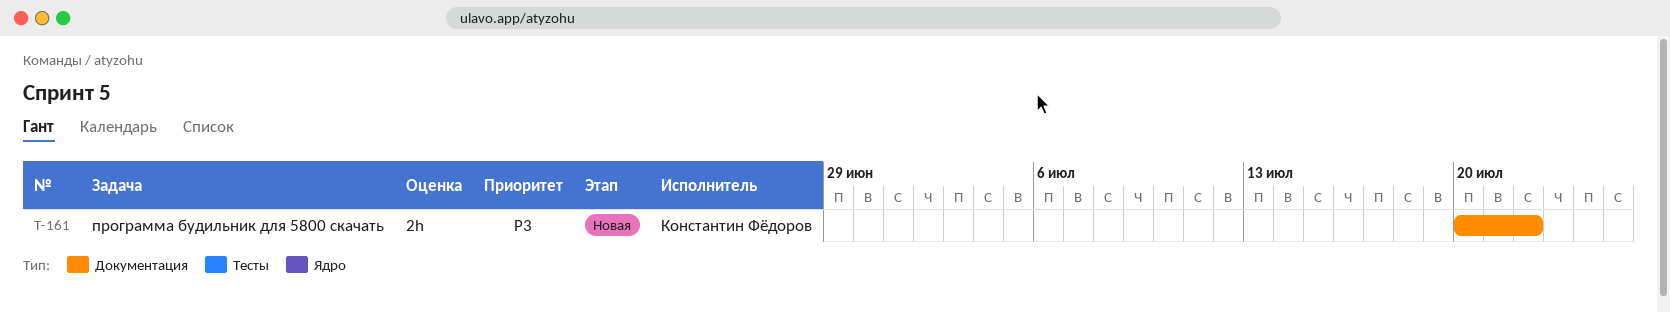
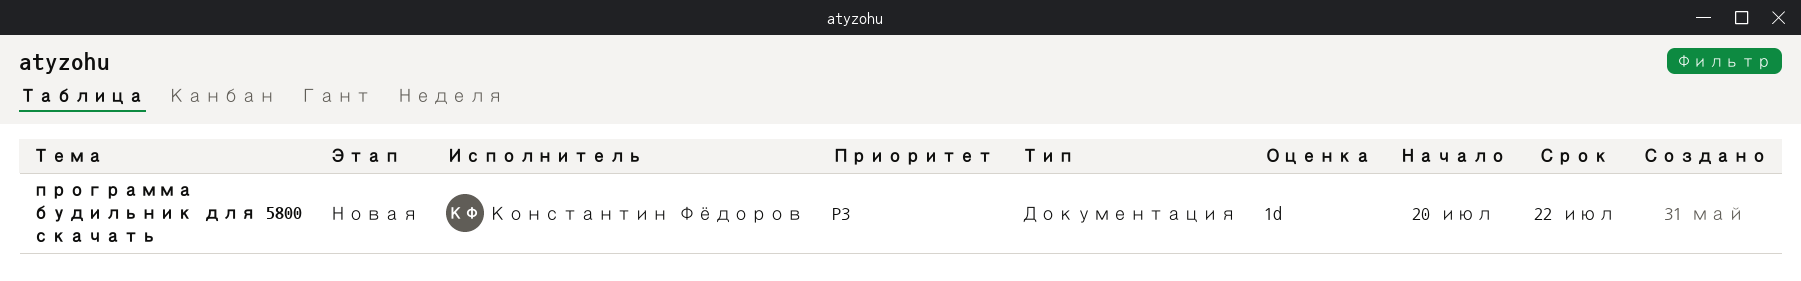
программа будильник для 5800 скачать, estimate: 2h -> 1d

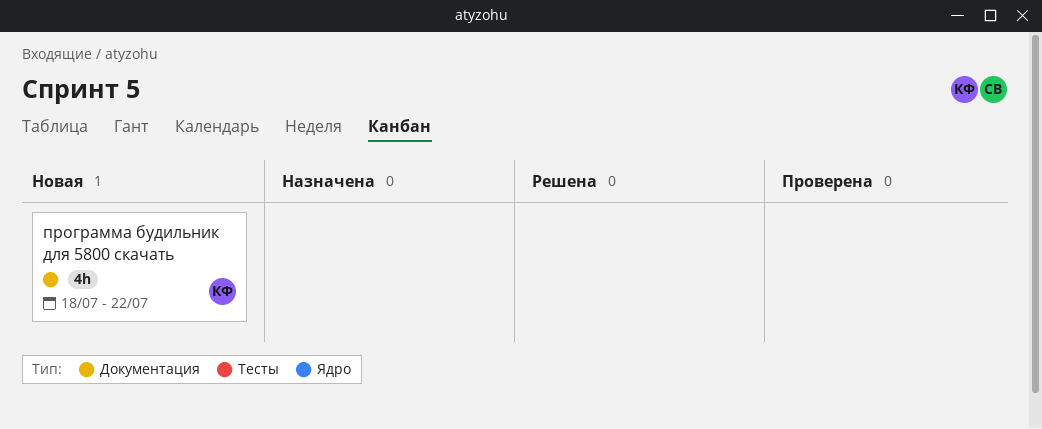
программа будильник для 5800 скачать, estimate: 1d -> 4h
программа будильник для 5800 скачать, start: Jul 20 -> Jul 18

